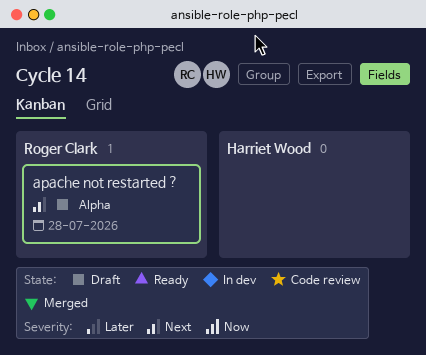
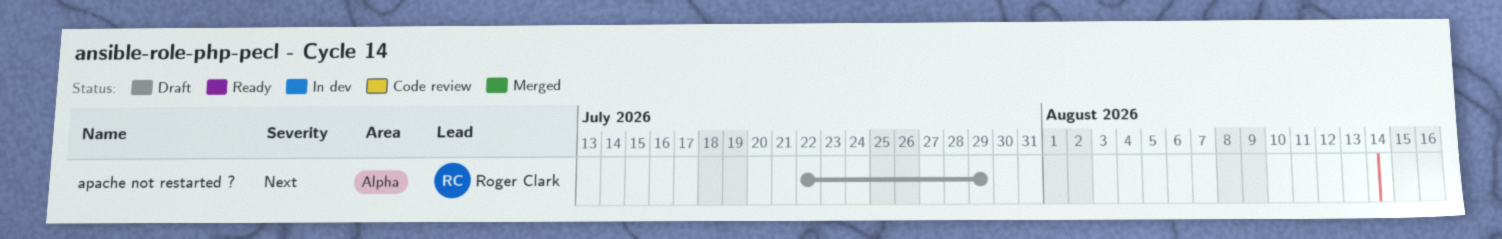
apache not restarted ?, due: Jul 28 -> Jul 29

